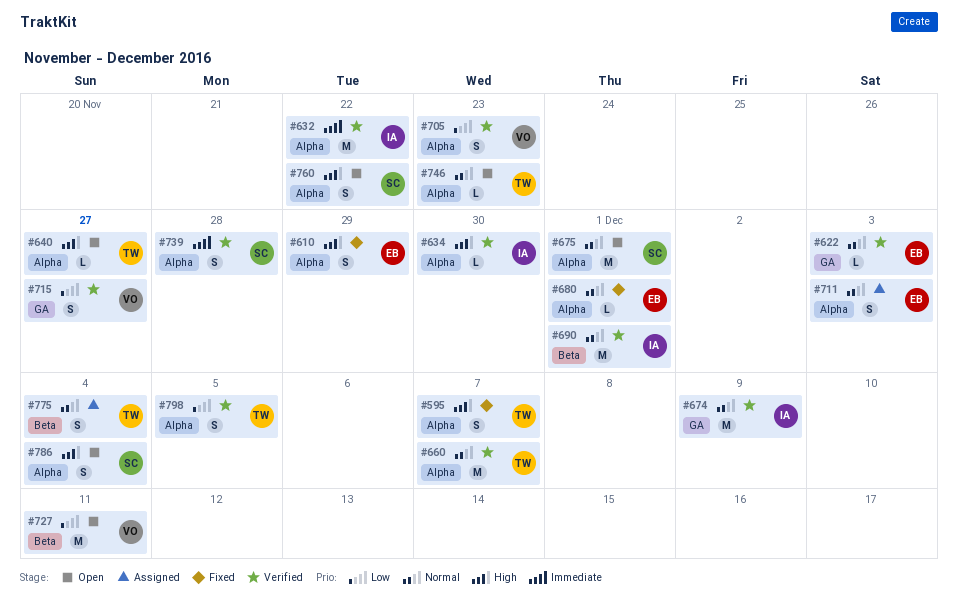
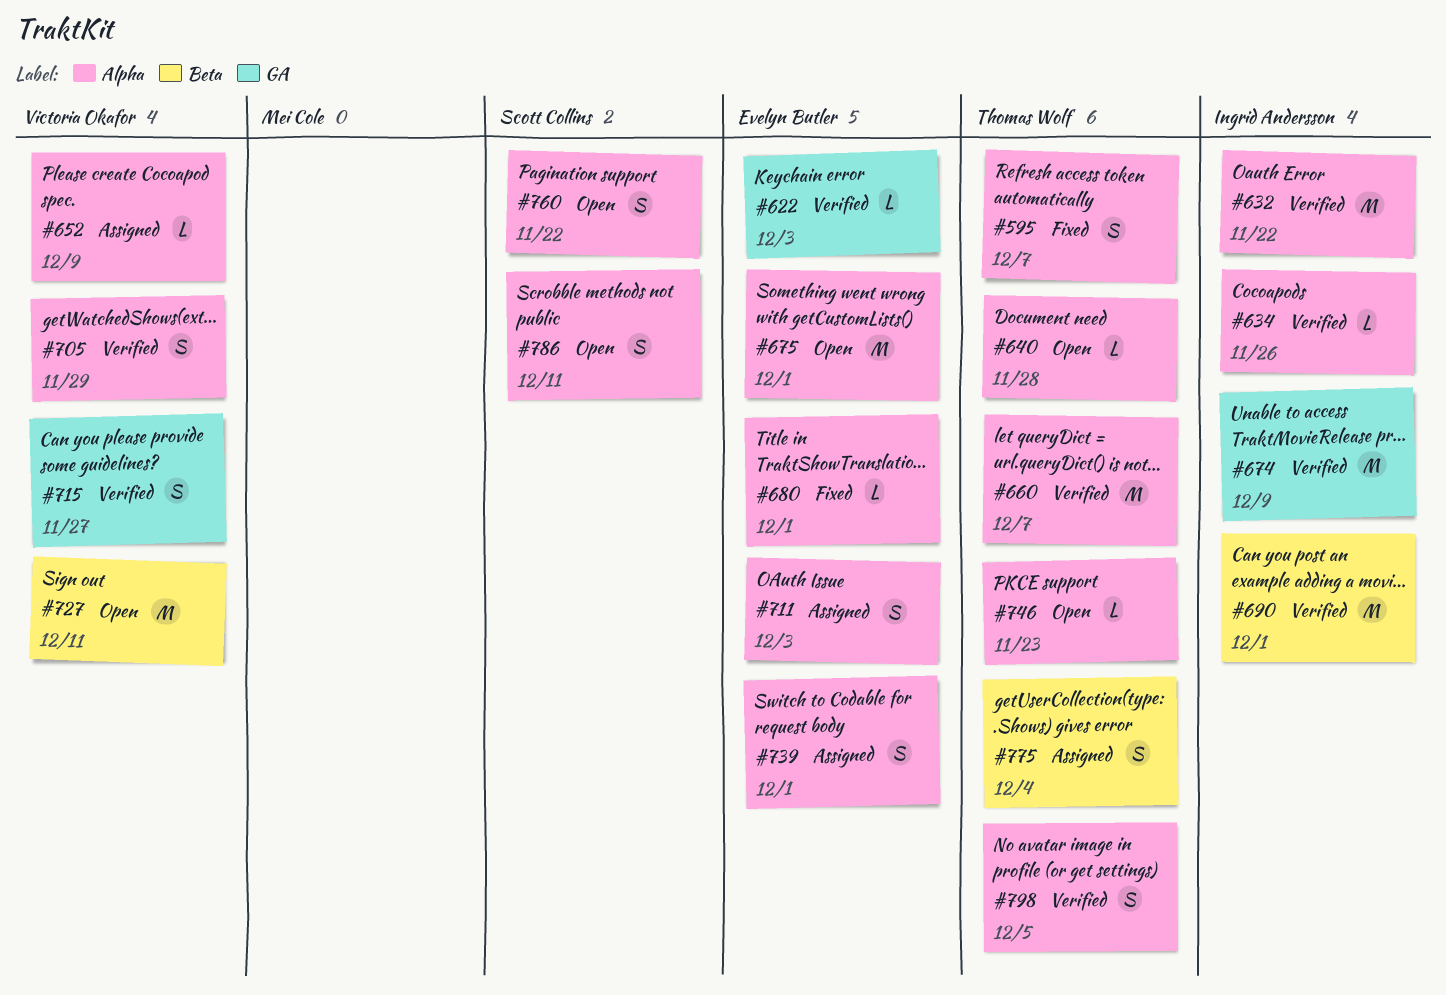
#610: present -> none
#634, due: Nov 30 -> Nov 26
#640, due: Nov 27 -> Nov 28
#652: none -> present
#675, owner: Scott Collins -> Evelyn Butler
#705, due: Nov 23 -> Nov 29
#739, status: Verified -> Assigned
#739, owner: Scott Collins -> Evelyn Butler
#739, due: Nov 28 -> Dec 1
#786, due: Dec 4 -> Dec 11

